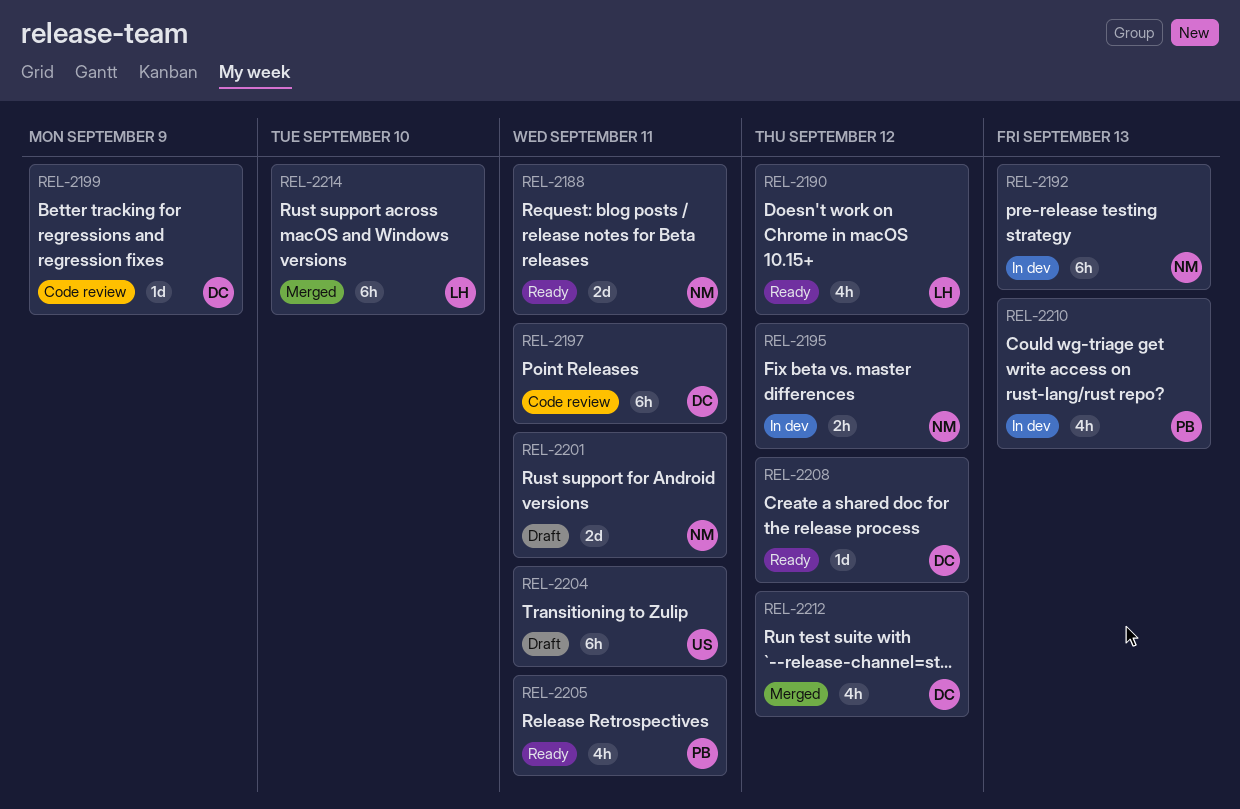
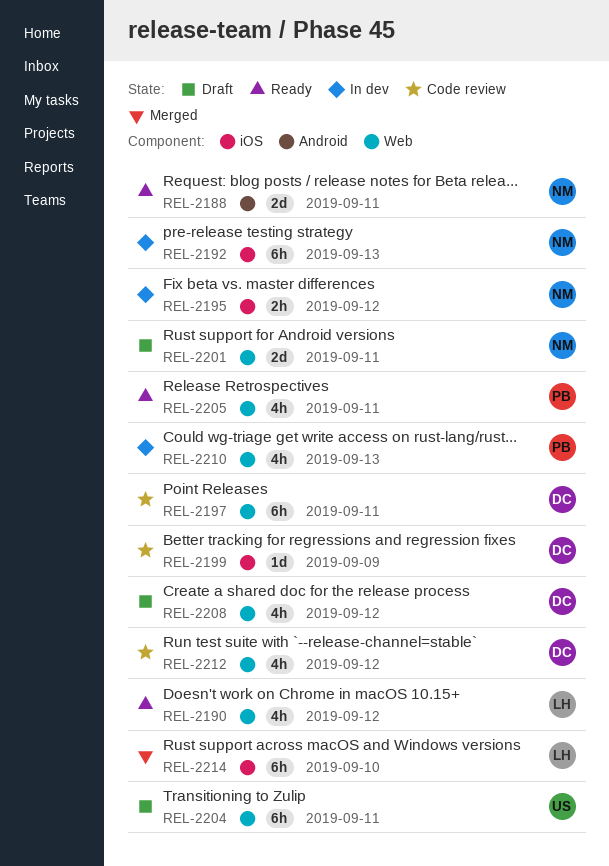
REL-2208, status: Ready -> Draft
REL-2208, estimate: 1d -> 4h
REL-2212, status: Merged -> Code review

